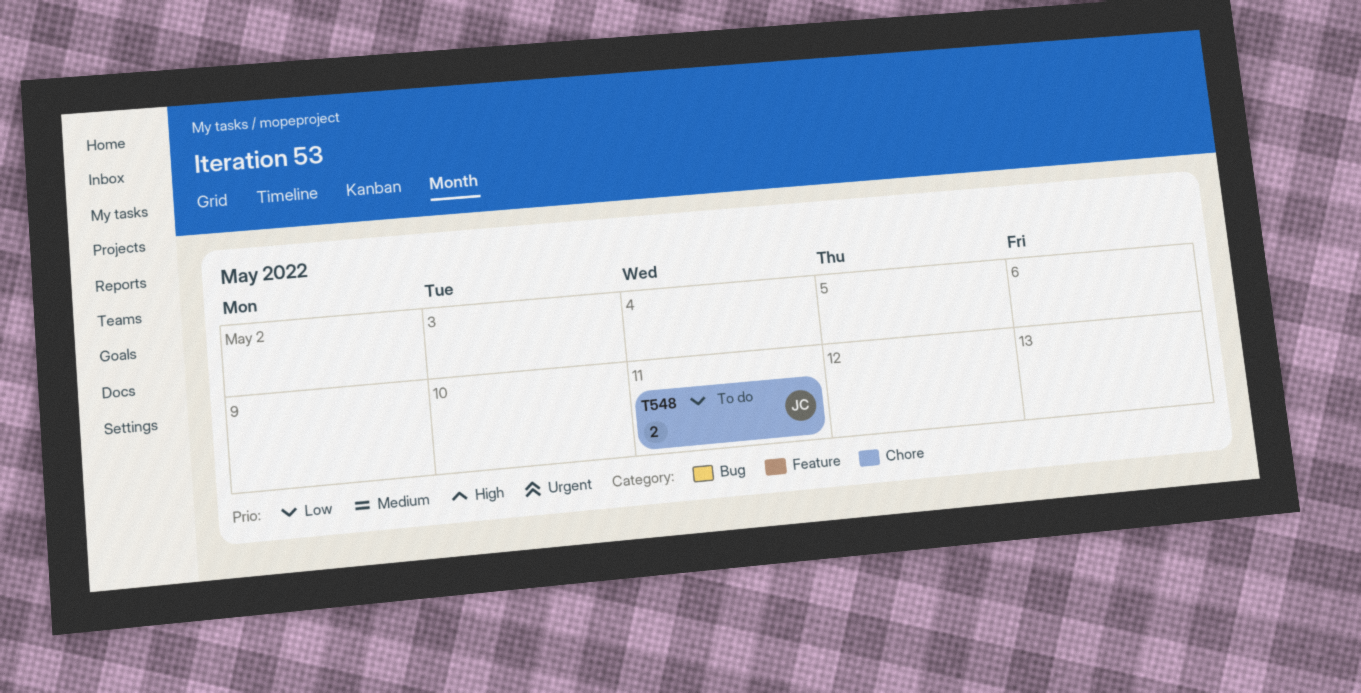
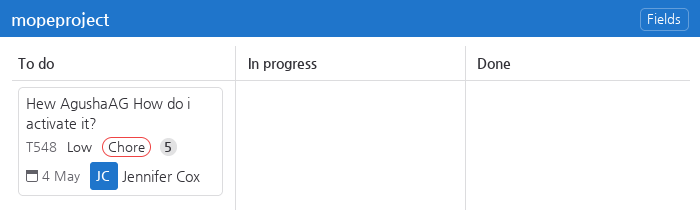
T548, estimate: 2 -> 5
T548, due: May 11 -> May 4

